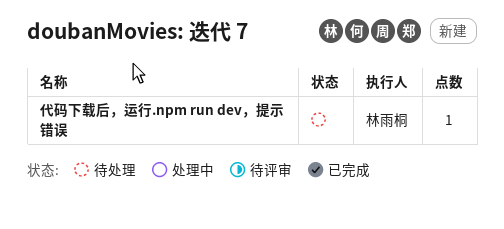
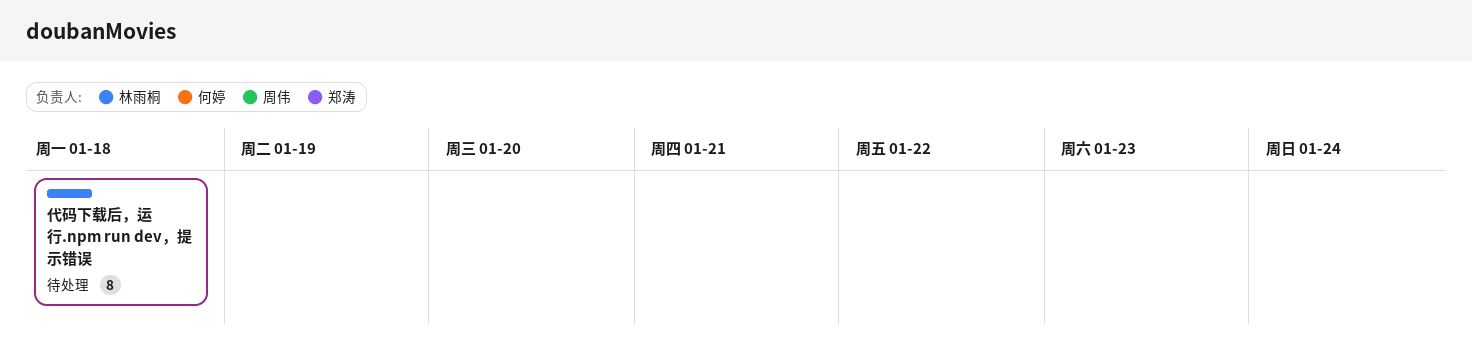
代码下载后，运行.npm run dev，提示错误, estimate: 1 -> 8

